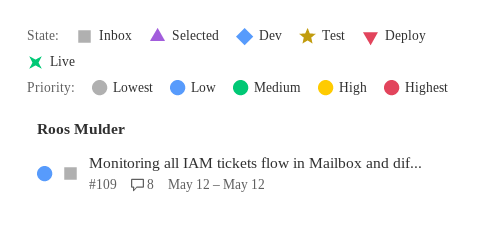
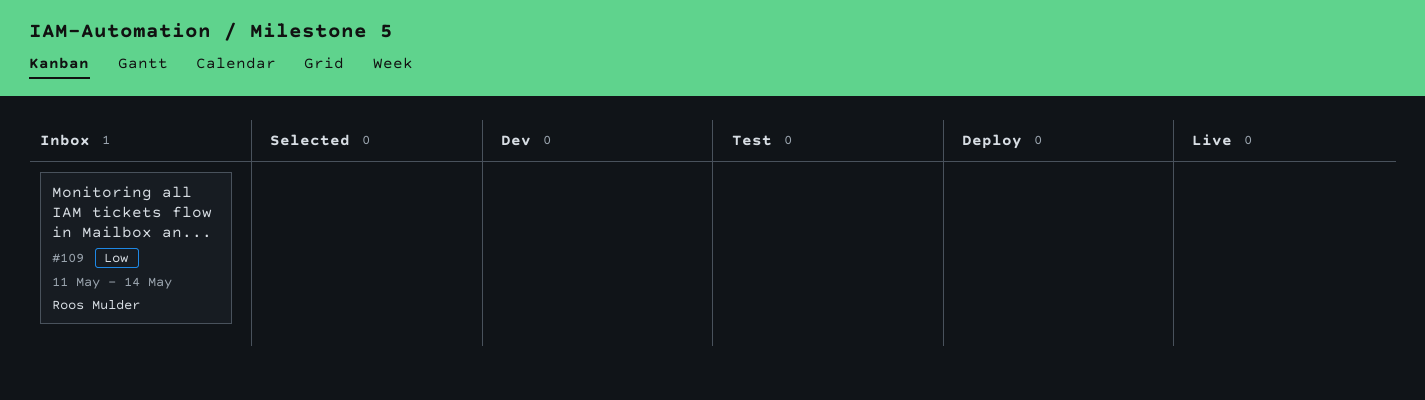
#109, start: May 12 -> May 11
#109, due: May 12 -> May 14

